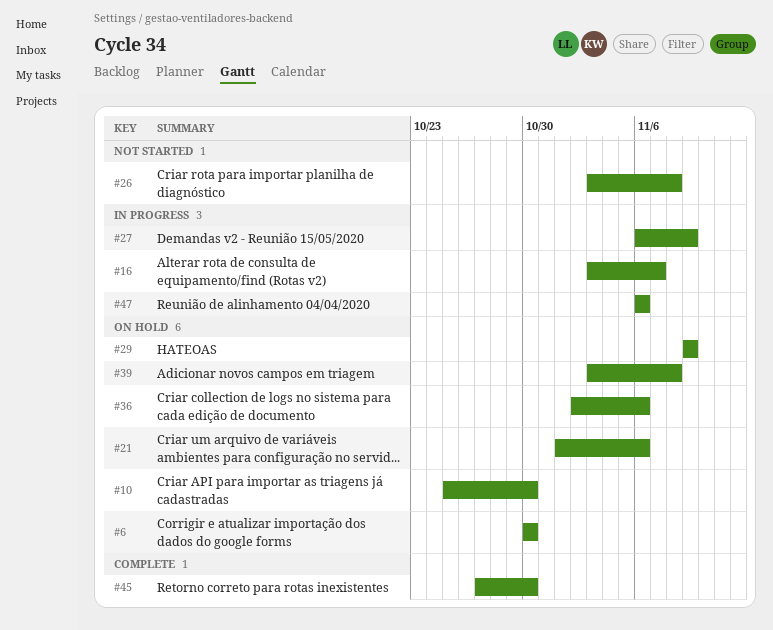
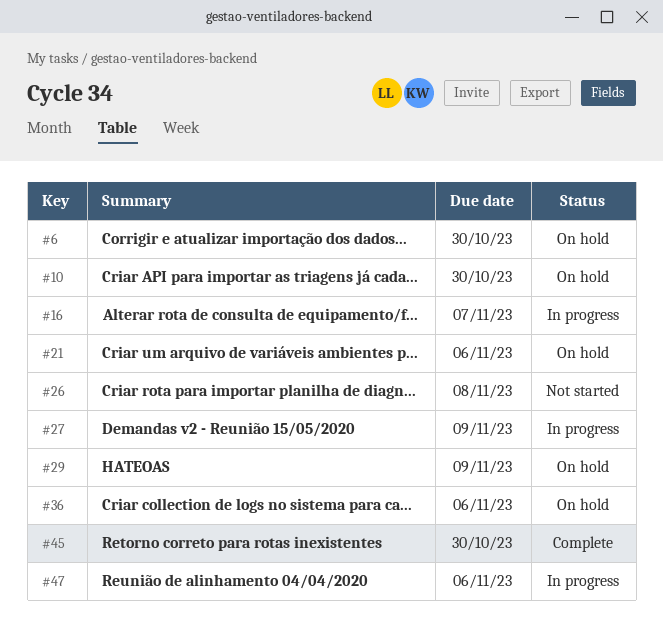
#39: present -> none

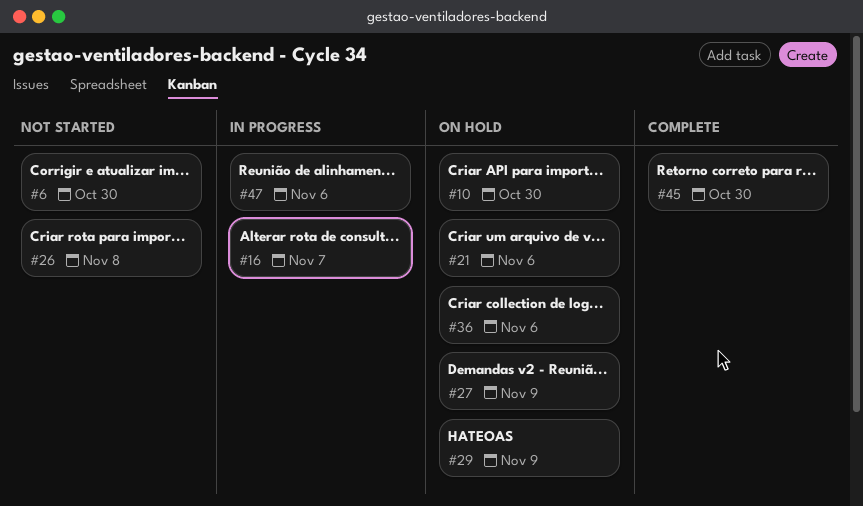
#6, status: On hold -> Not started
#27, status: In progress -> On hold

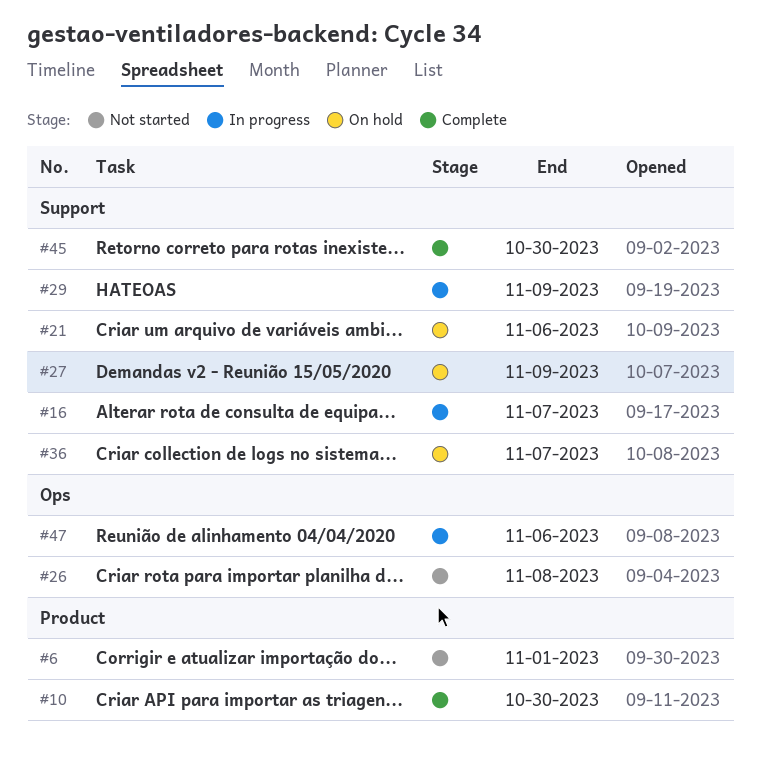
#6, due: Oct 30 -> Nov 1
#10, status: On hold -> Complete
#29, status: On hold -> In progress
#36, due: Nov 6 -> Nov 7

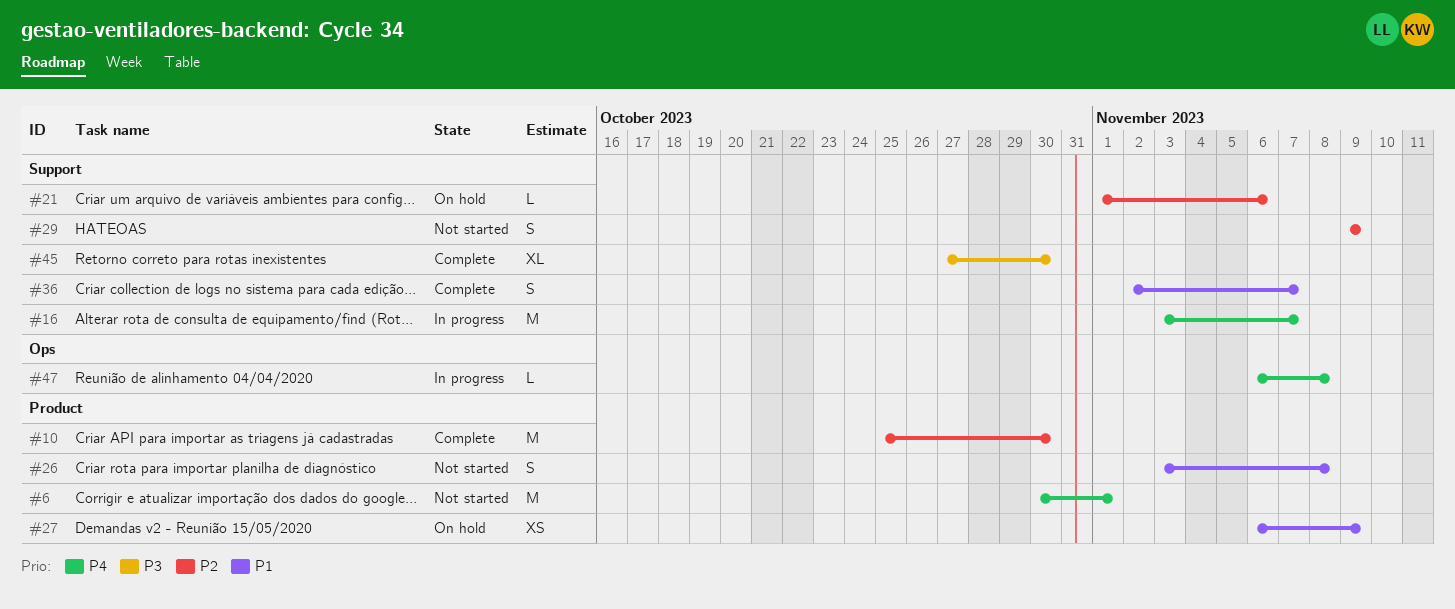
#26, label: Ops -> Product
#27, label: Support -> Product
#29, status: In progress -> Not started
#36, status: On hold -> Complete
#47, due: Nov 6 -> Nov 8

